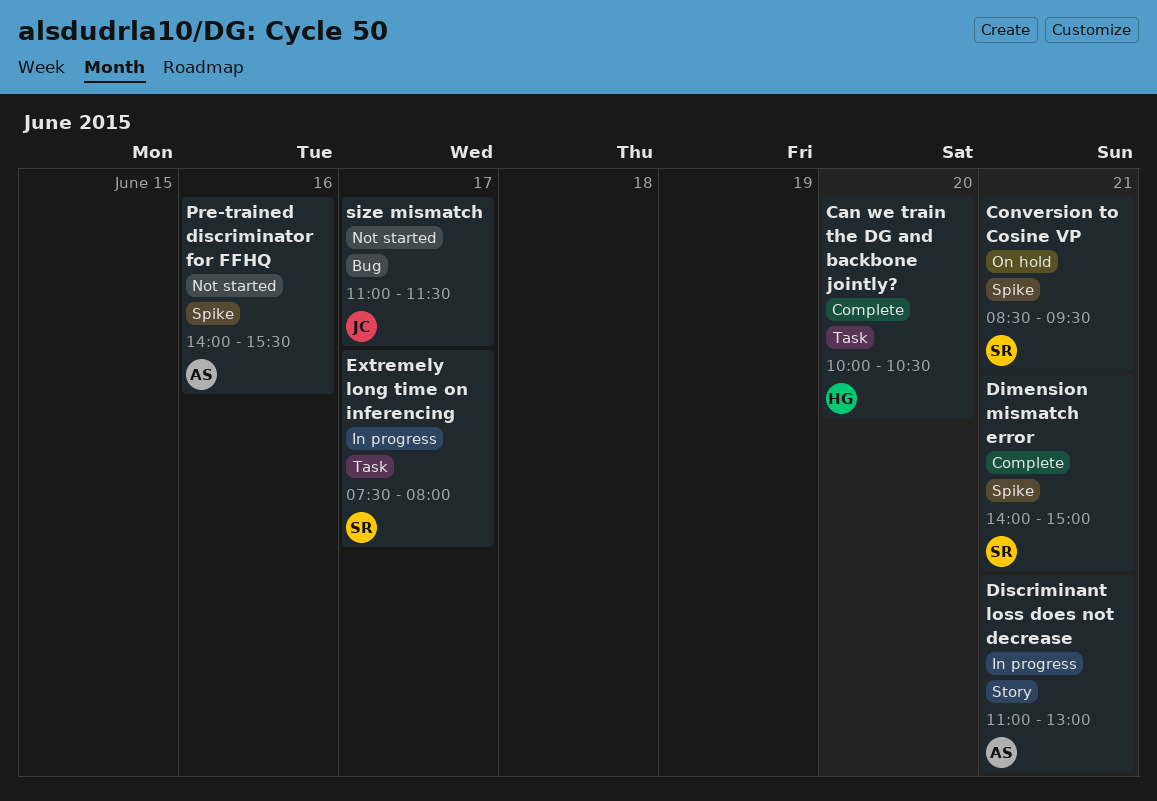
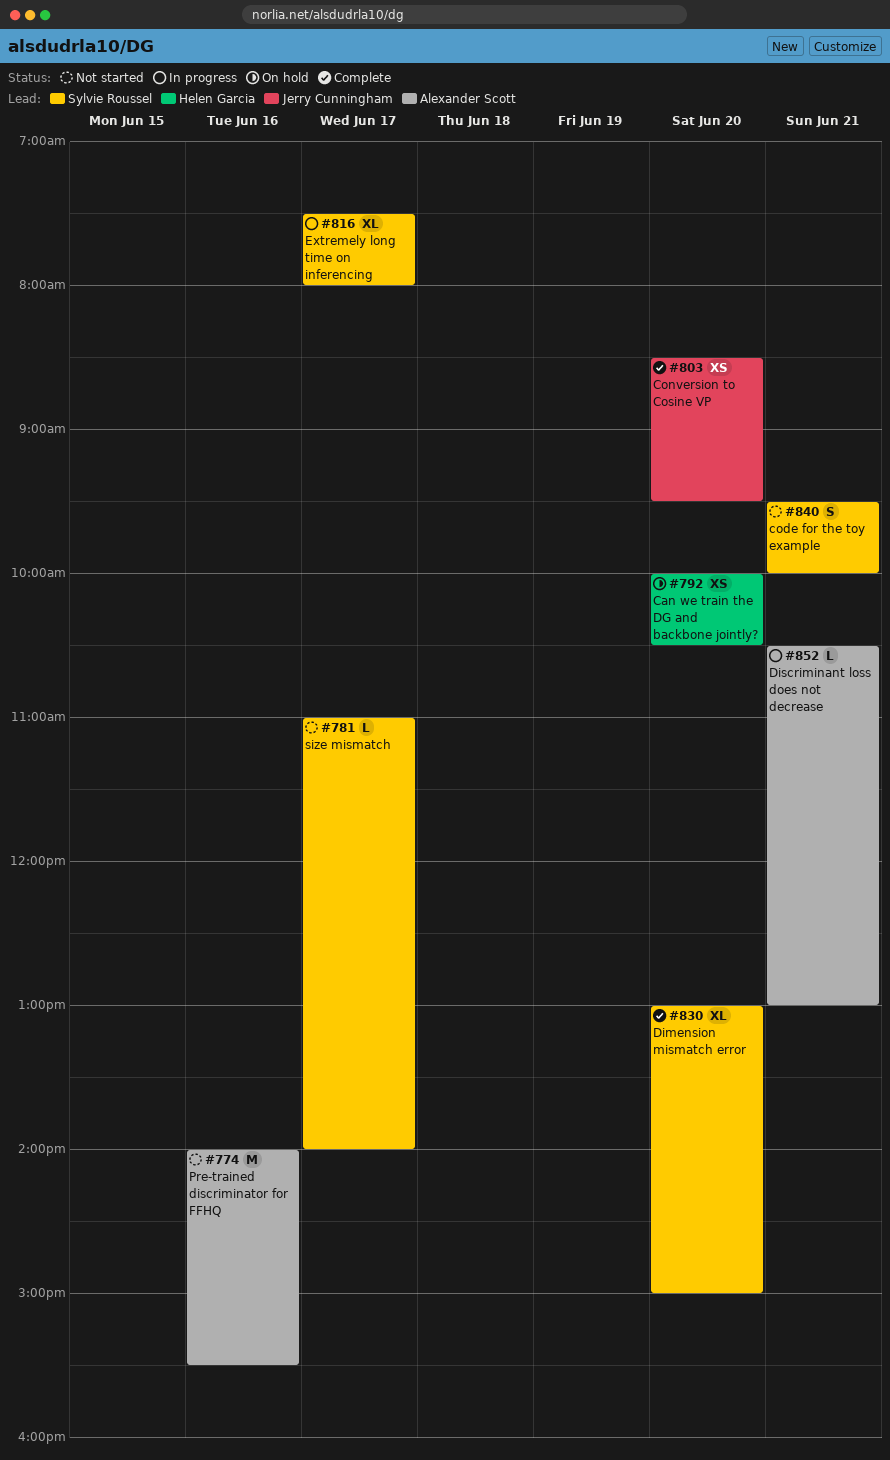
Can we train the DG and backbone jointly?, status: Complete -> On hold
code for the toy example: none -> present
Conversion to Cosine VP, status: On hold -> Complete
Conversion to Cosine VP, owner: Sylvie Roussel -> Jerry Cunningham
Conversion to Cosine VP, day: Jun 21 -> Jun 20
Dimension mismatch error, day: Jun 21 -> Jun 20
Dimension mismatch error, begins: 14:00 -> 13:00
Discriminant loss does not decrease, begins: 11:00 -> 10:30
size mismatch, owner: Jerry Cunningham -> Sylvie Roussel
size mismatch, ends: 11:30 -> 14:00

